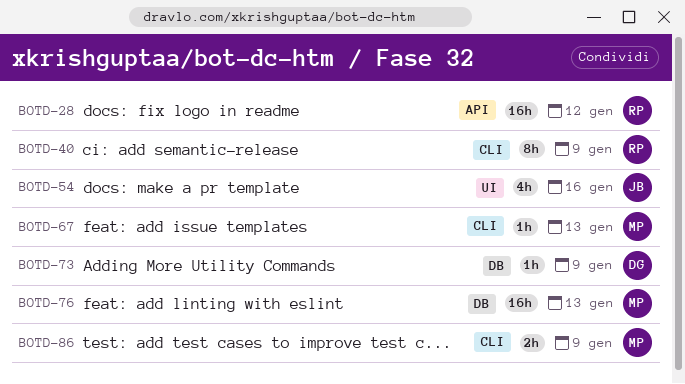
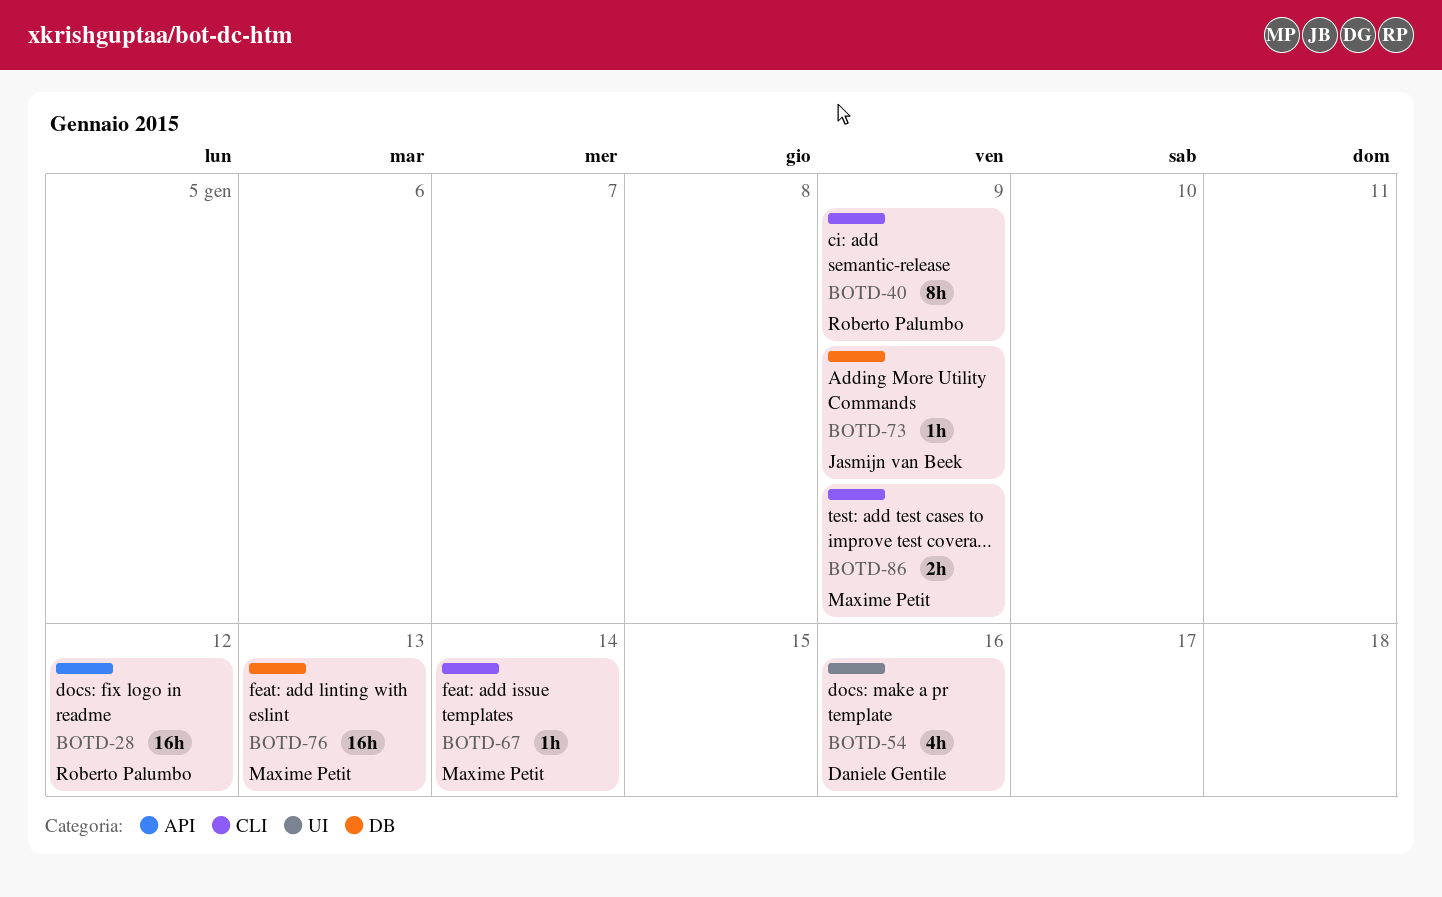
BOTD-54, owner: Jasmijn van Beek -> Daniele Gentile
BOTD-67, due: Jan 13 -> Jan 14
BOTD-73, owner: Daniele Gentile -> Jasmijn van Beek

